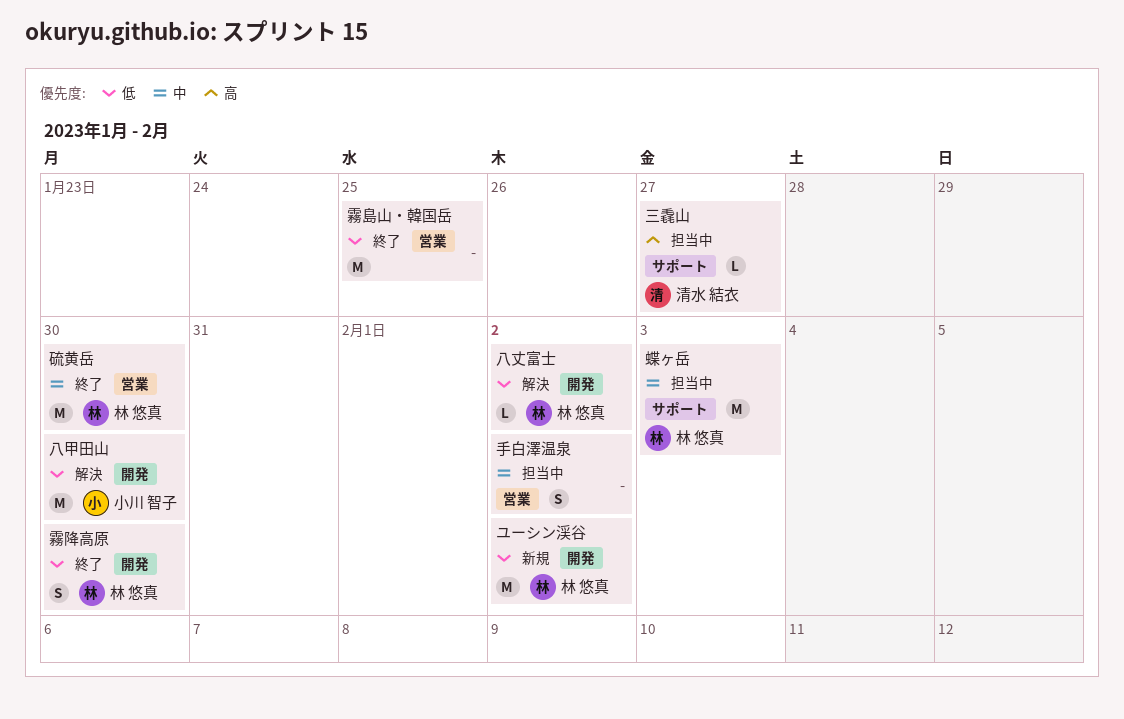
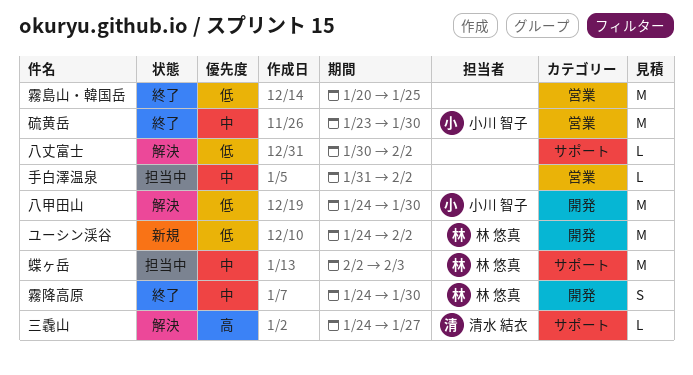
三毳山, status: 担当中 -> 解決
八丈富士, owner: 林 悠真 -> none
八丈富士, label: 開発 -> サポート
手白澤温泉, estimate: S -> L
硫黄岳, owner: 林 悠真 -> 小川 智子
霧降高原, priority: 低 -> 中

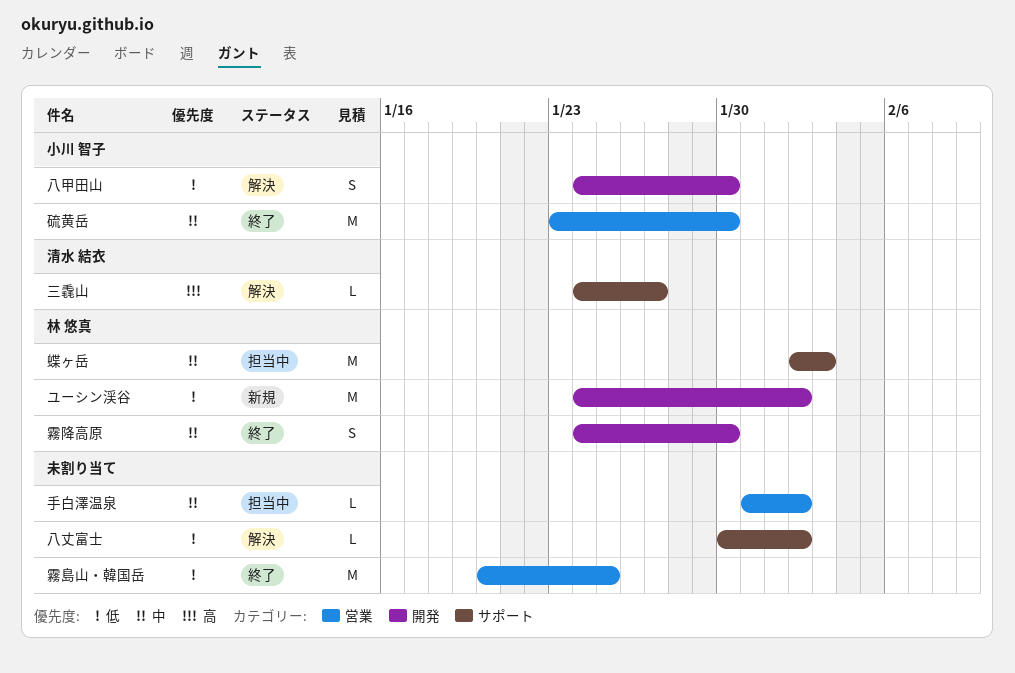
八甲田山, estimate: M -> S

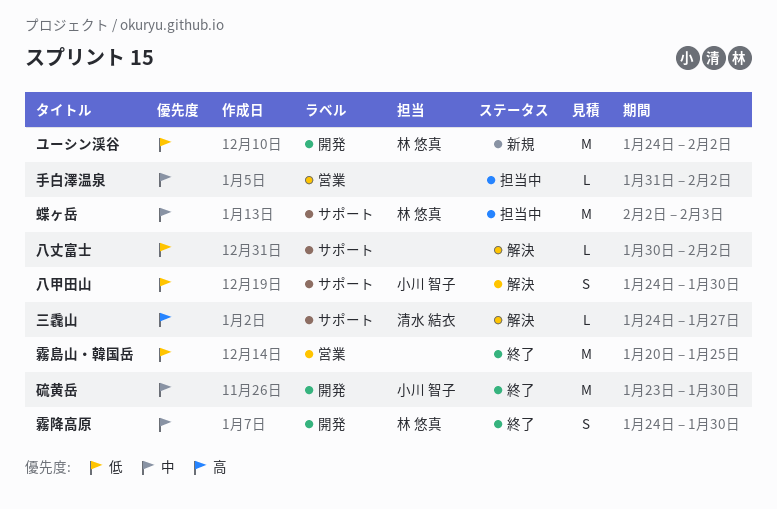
八甲田山, label: 開発 -> サポート
硫黄岳, label: 営業 -> 開発

